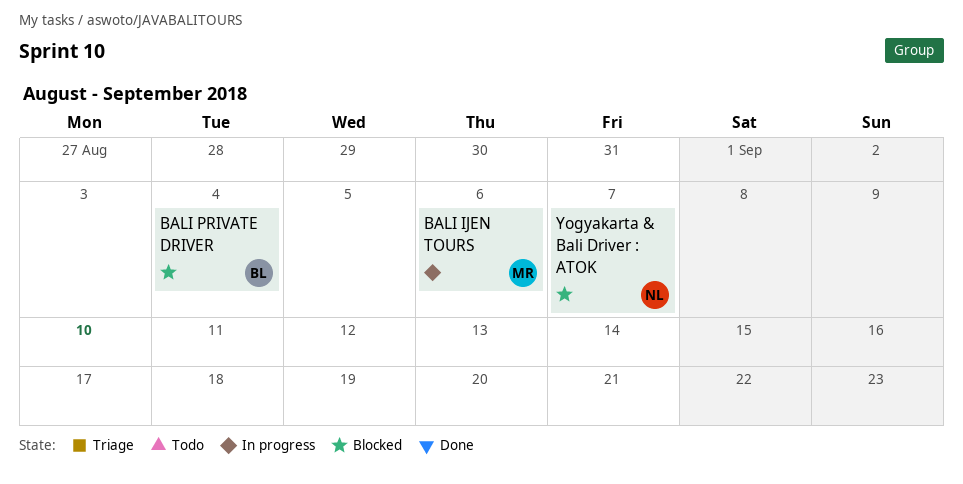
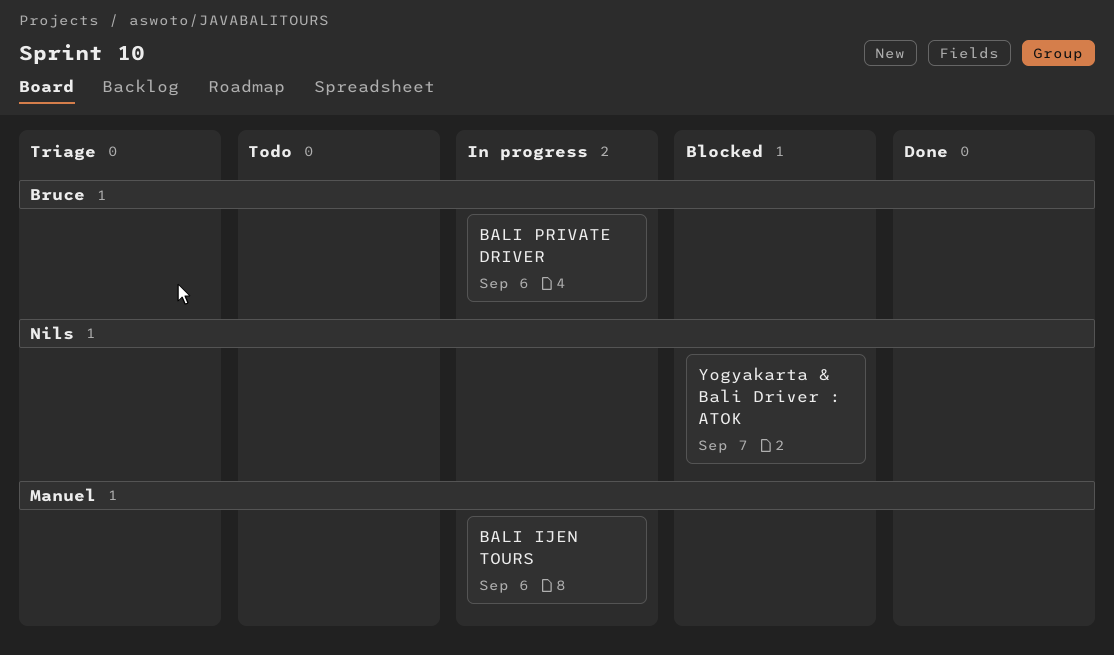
BALI PRIVATE DRIVER, status: Blocked -> In progress
BALI PRIVATE DRIVER, due: Sep 4 -> Sep 6

